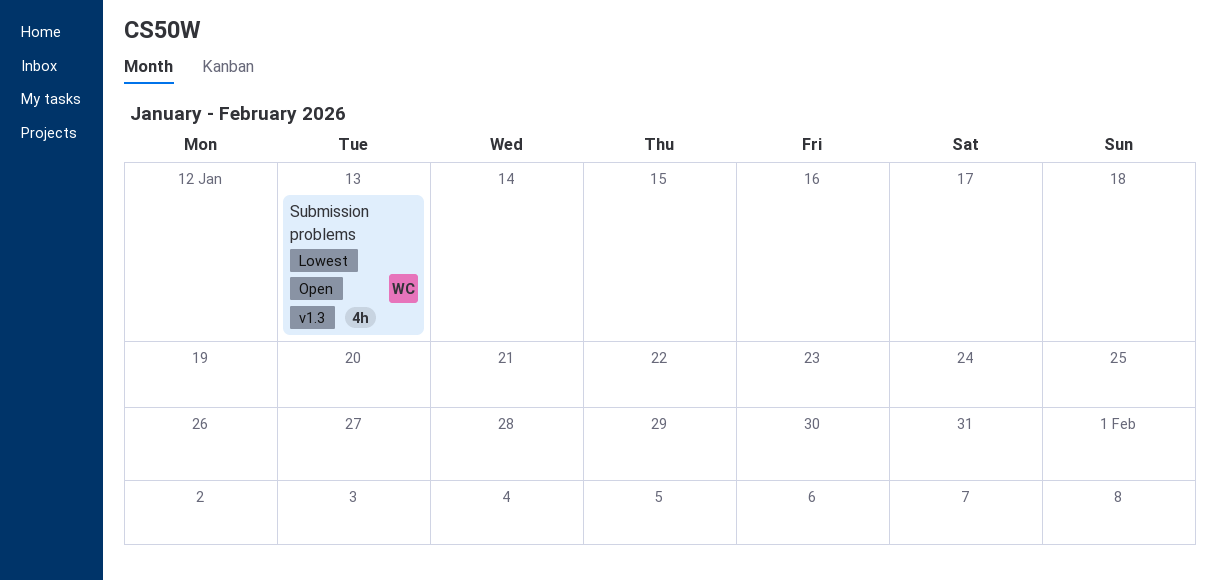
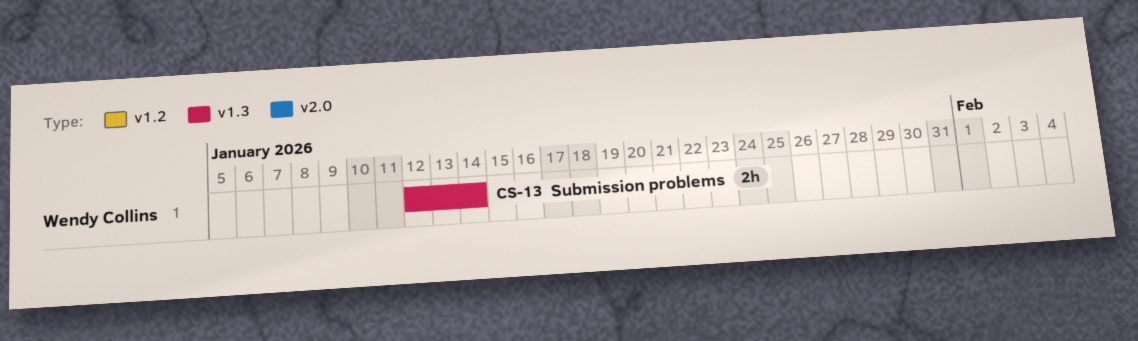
Submission problems, estimate: 4h -> 2h
Submission problems, due: Jan 13 -> Jan 14

